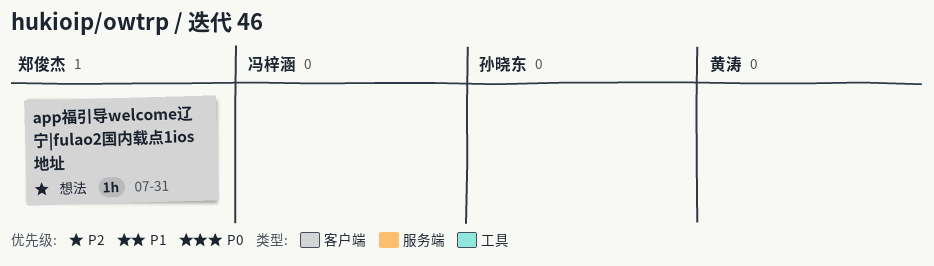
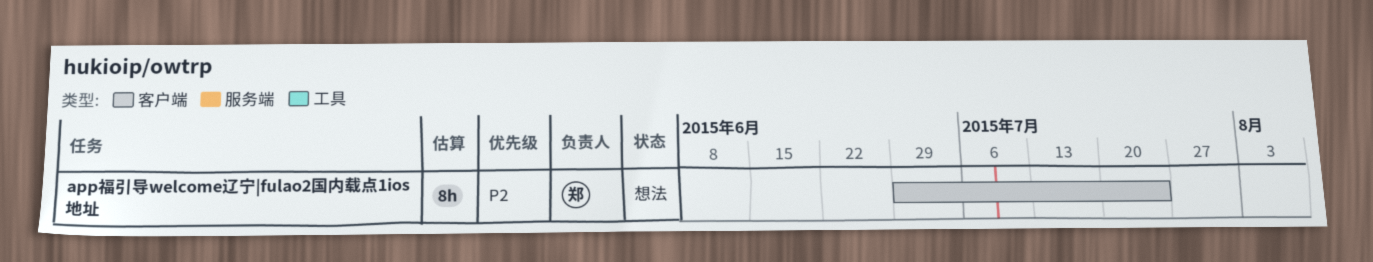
app福引导welcome辽宁|fulao2国内载点1ios地址, estimate: 1h -> 8h
app福引导welcome辽宁|fulao2国内载点1ios地址, due: Jul 31 -> Jul 24

